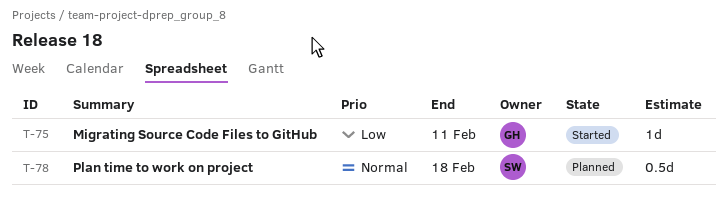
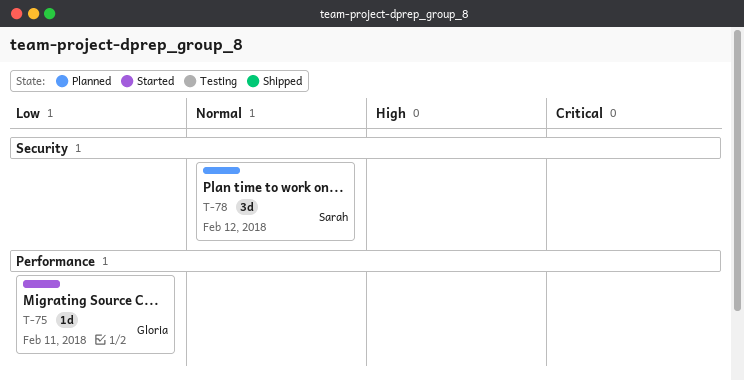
T-78, estimate: 0.5d -> 3d
T-78, due: Feb 18 -> Feb 12

